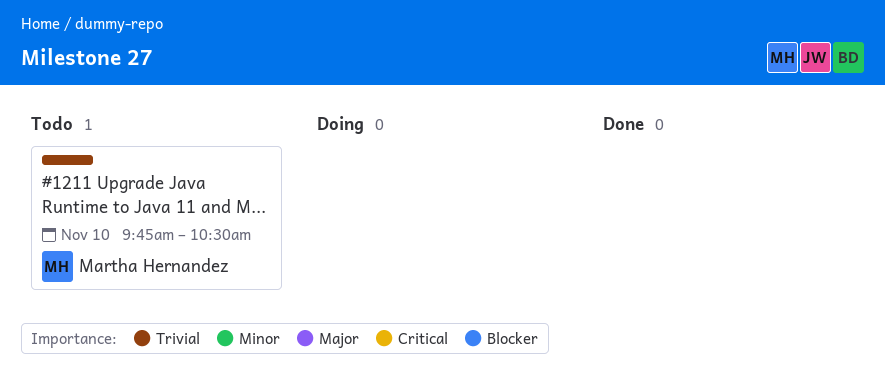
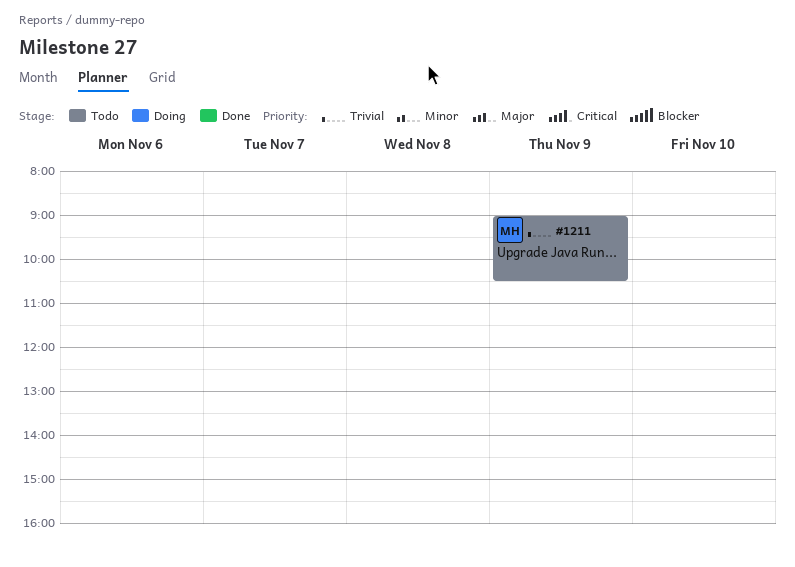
#1211, day: Nov 10 -> Nov 9
#1211, begins: 09:45 -> 09:00

